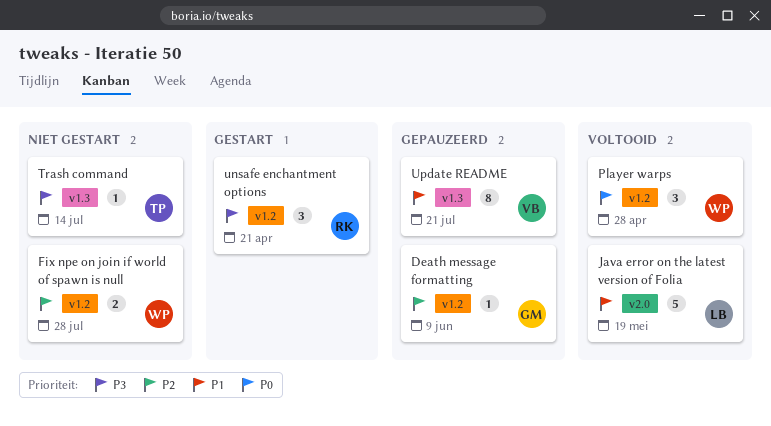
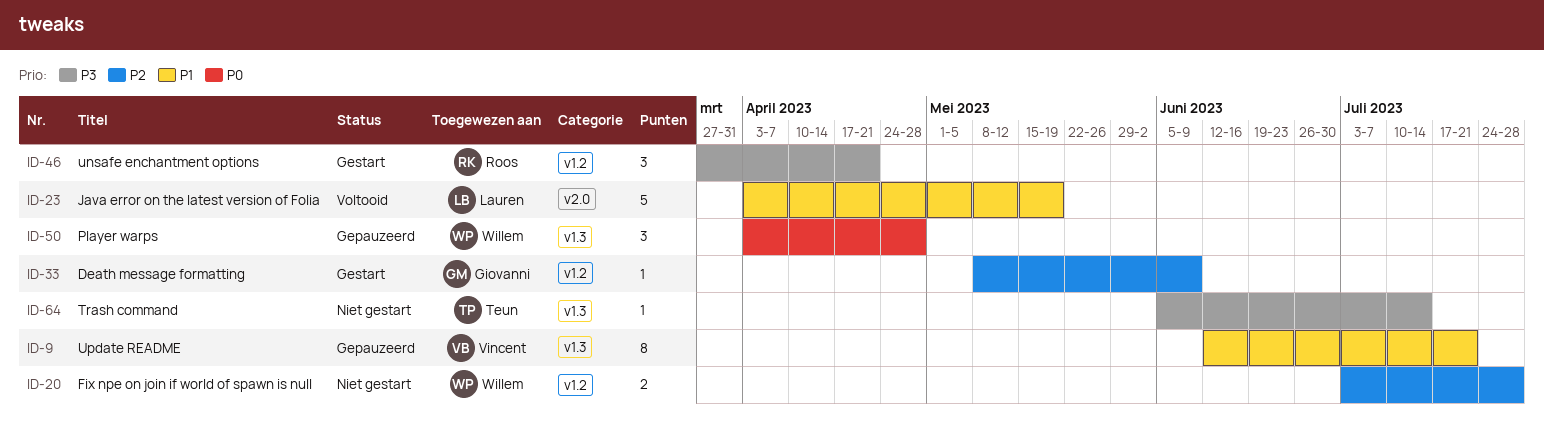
Death message formatting, status: Gepauzeerd -> Gestart
Player warps, status: Voltooid -> Gepauzeerd
Player warps, label: v1.2 -> v1.3

